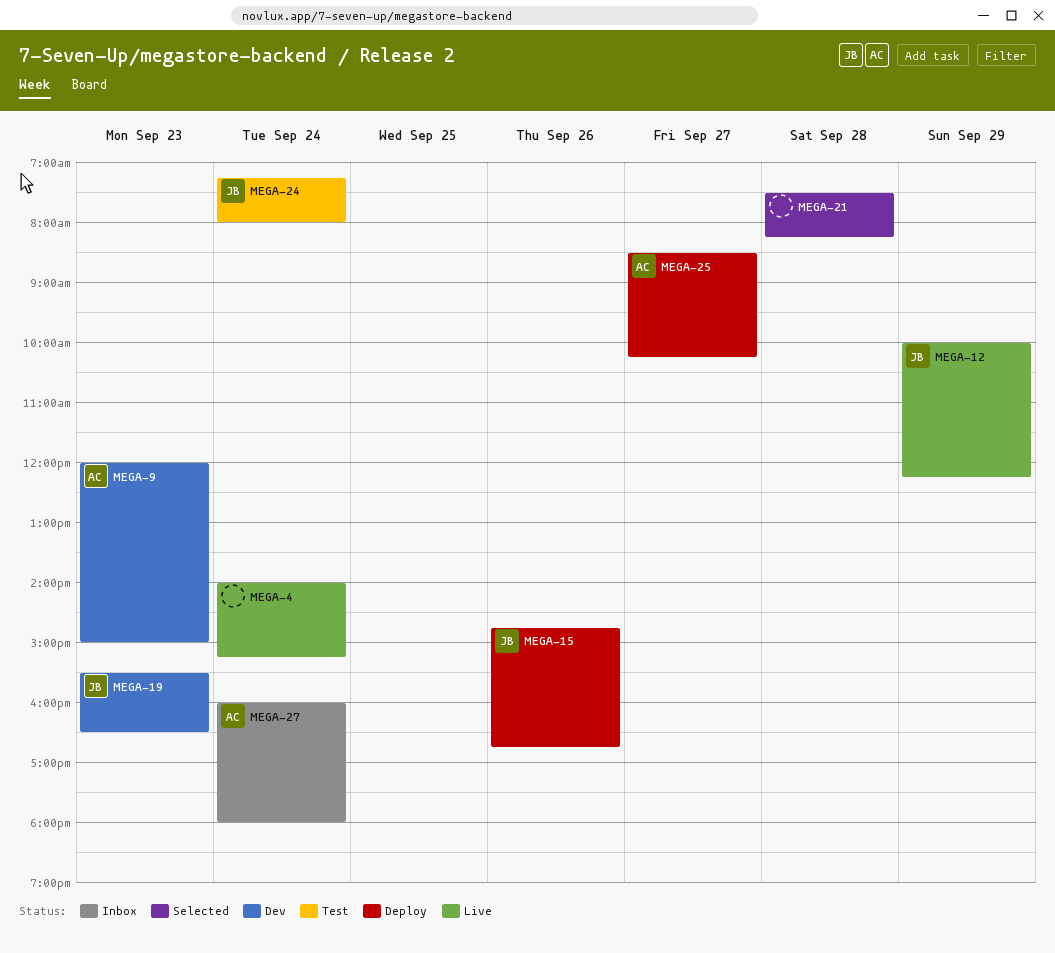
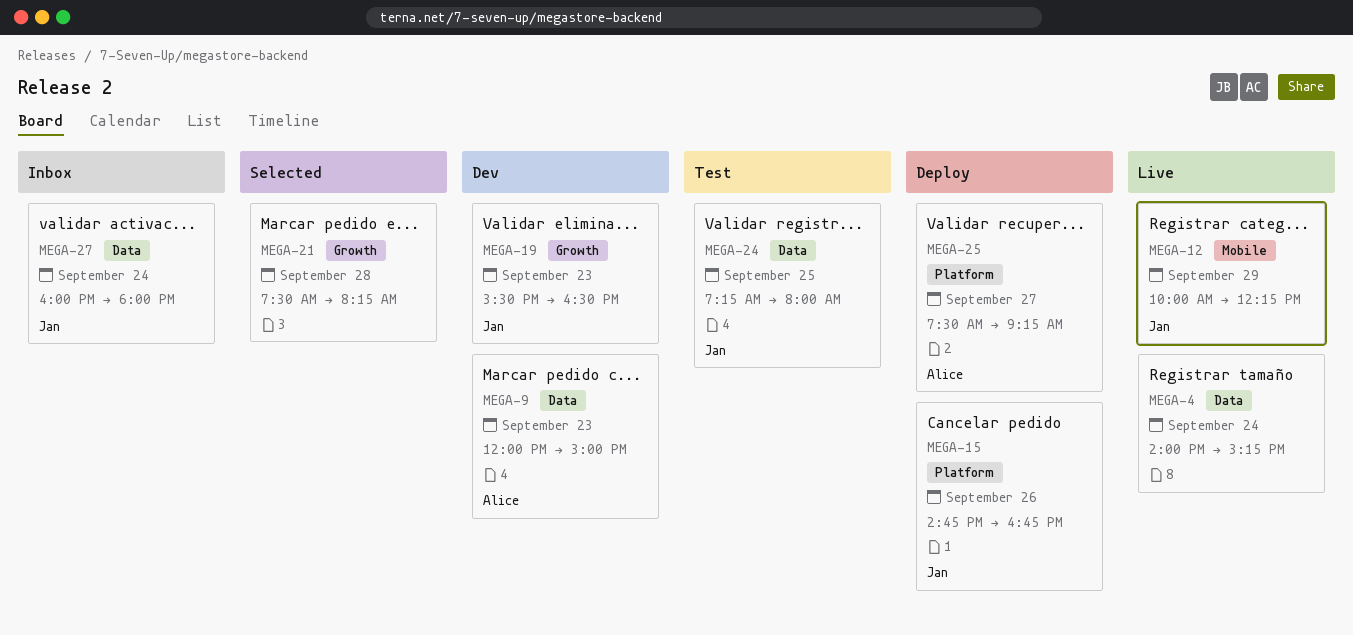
MEGA-24, day: Sep 24 -> Sep 25
MEGA-25, begins: 08:30 -> 07:30
MEGA-25, ends: 10:15 -> 09:15
MEGA-27, owner: Alice -> Jan

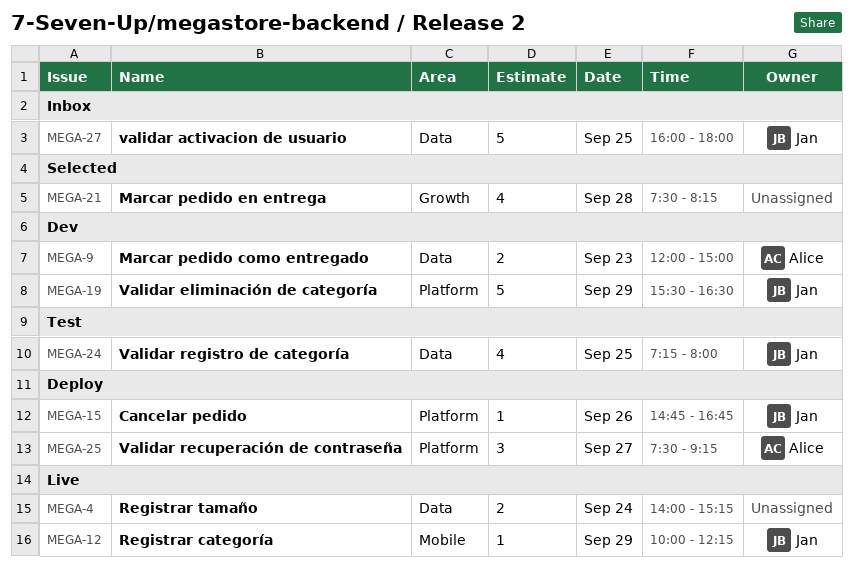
MEGA-19, label: Growth -> Platform
MEGA-19, day: Sep 23 -> Sep 29
MEGA-27, day: Sep 24 -> Sep 25

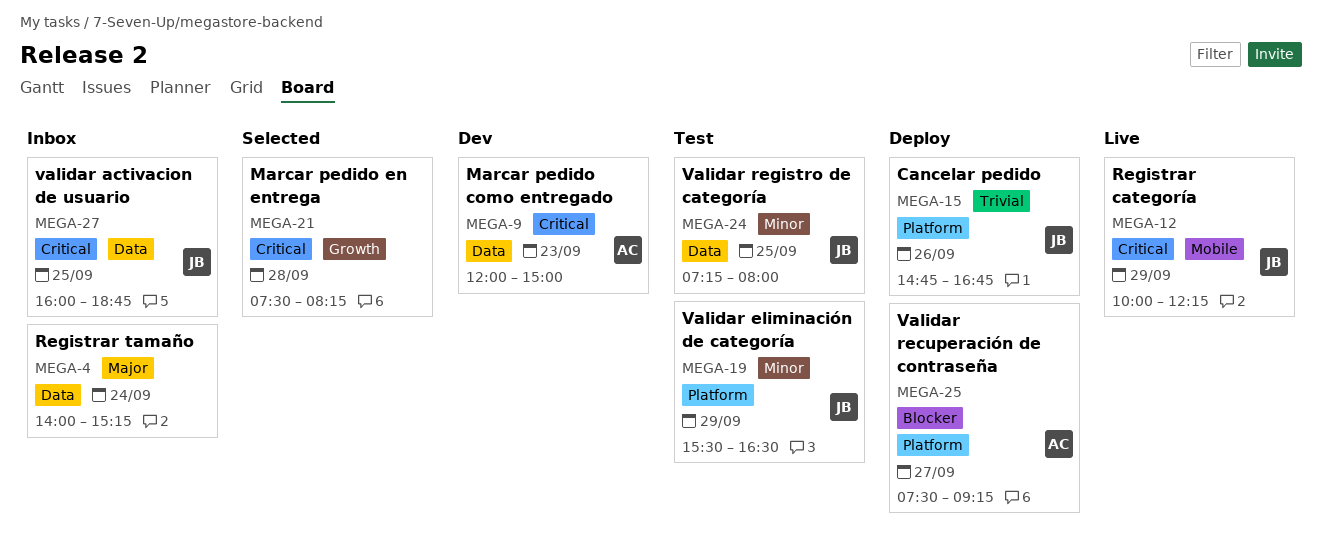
MEGA-4, status: Live -> Inbox
MEGA-19, status: Dev -> Test
MEGA-27, ends: 18:00 -> 18:45

